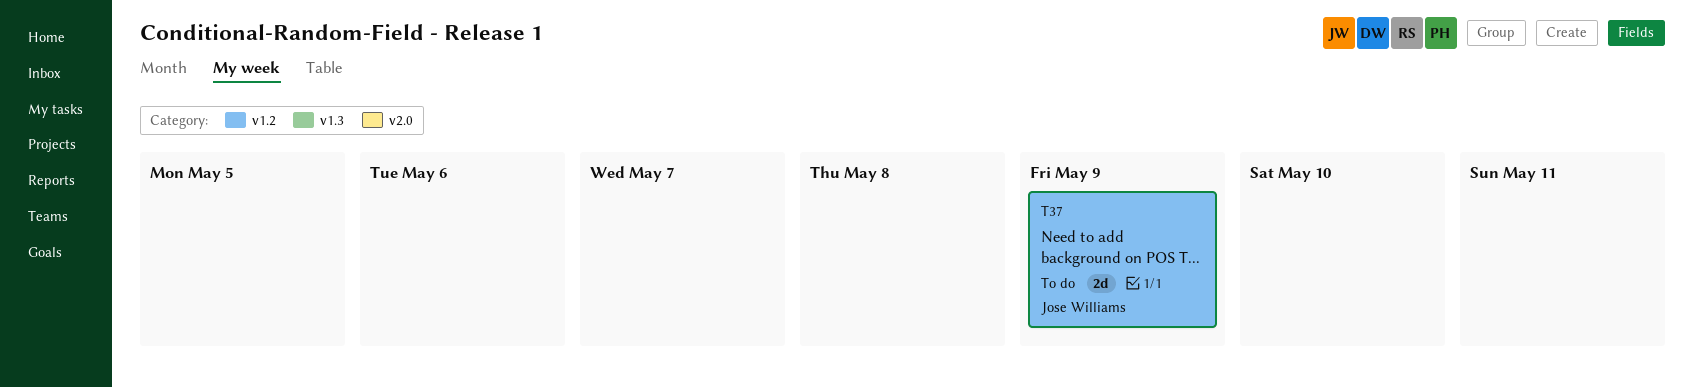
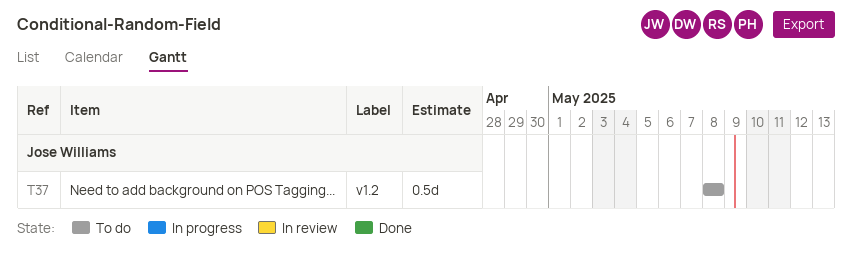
T37, estimate: 2d -> 0.5d
T37, due: May 9 -> May 8

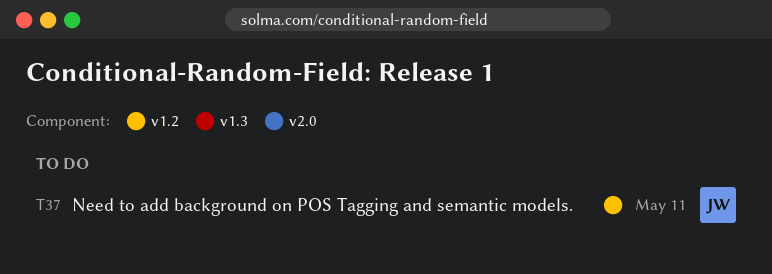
T37, due: May 8 -> May 11

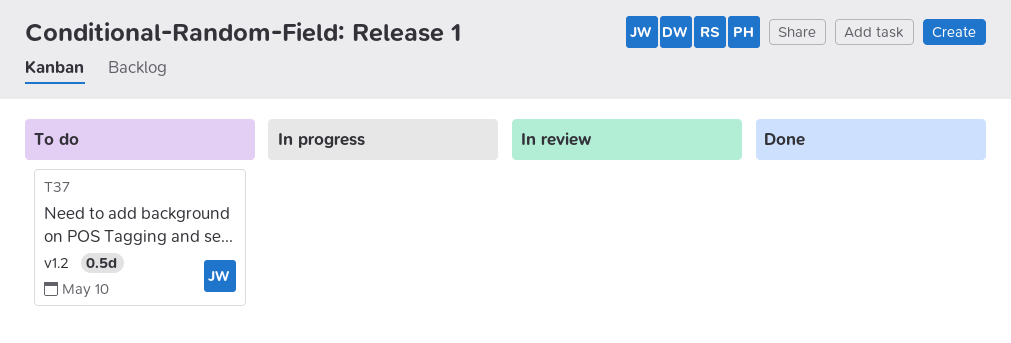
T37, due: May 11 -> May 10

